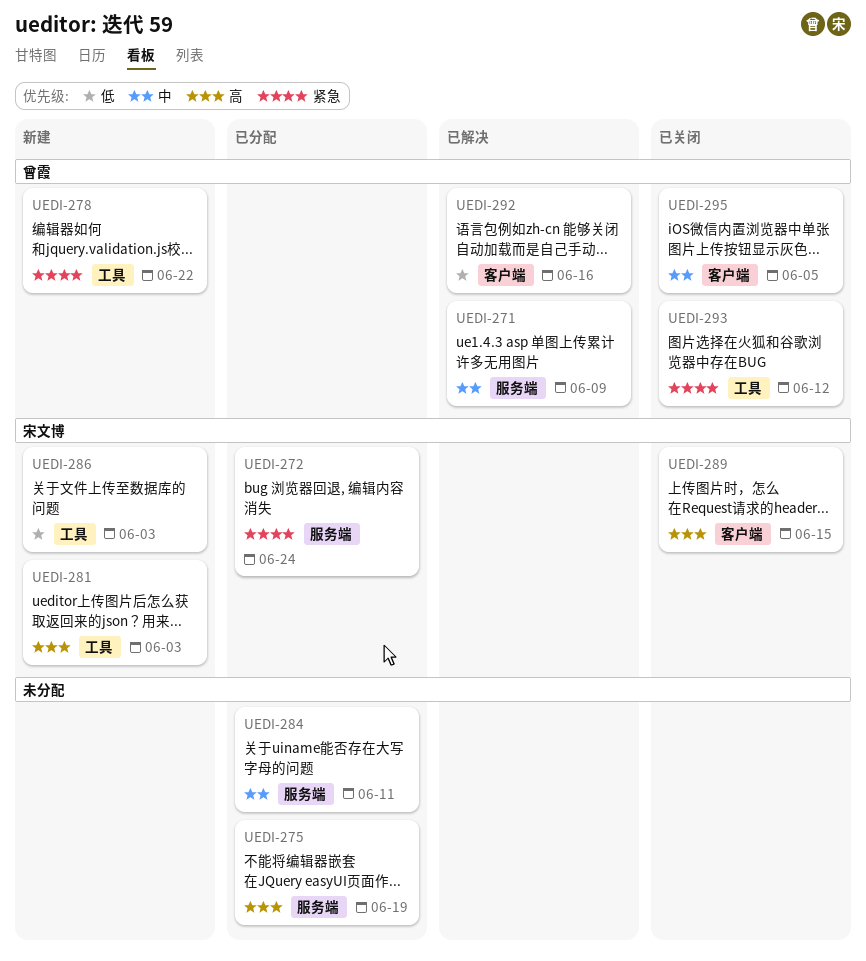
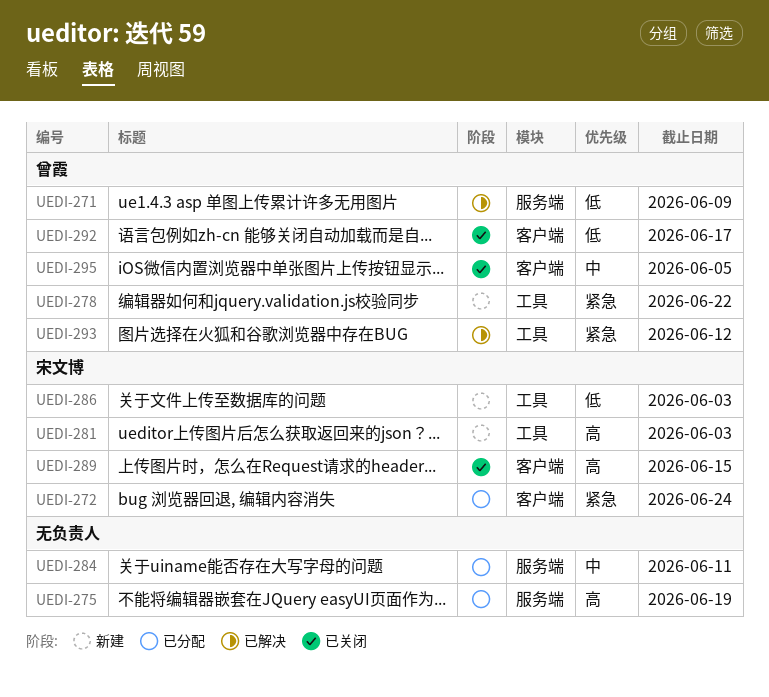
UEDI-271, priority: 中 -> 低
UEDI-272, label: 服务端 -> 客户端
UEDI-292, status: 已解决 -> 已关闭
UEDI-292, due: Jun 16 -> Jun 17
UEDI-293, status: 已关闭 -> 已解决

